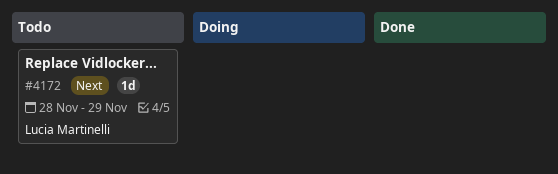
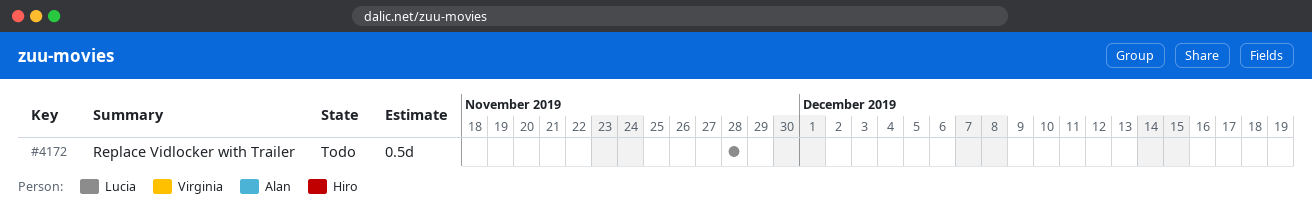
#4172, estimate: 1d -> 0.5d
#4172, due: Nov 29 -> Nov 28

